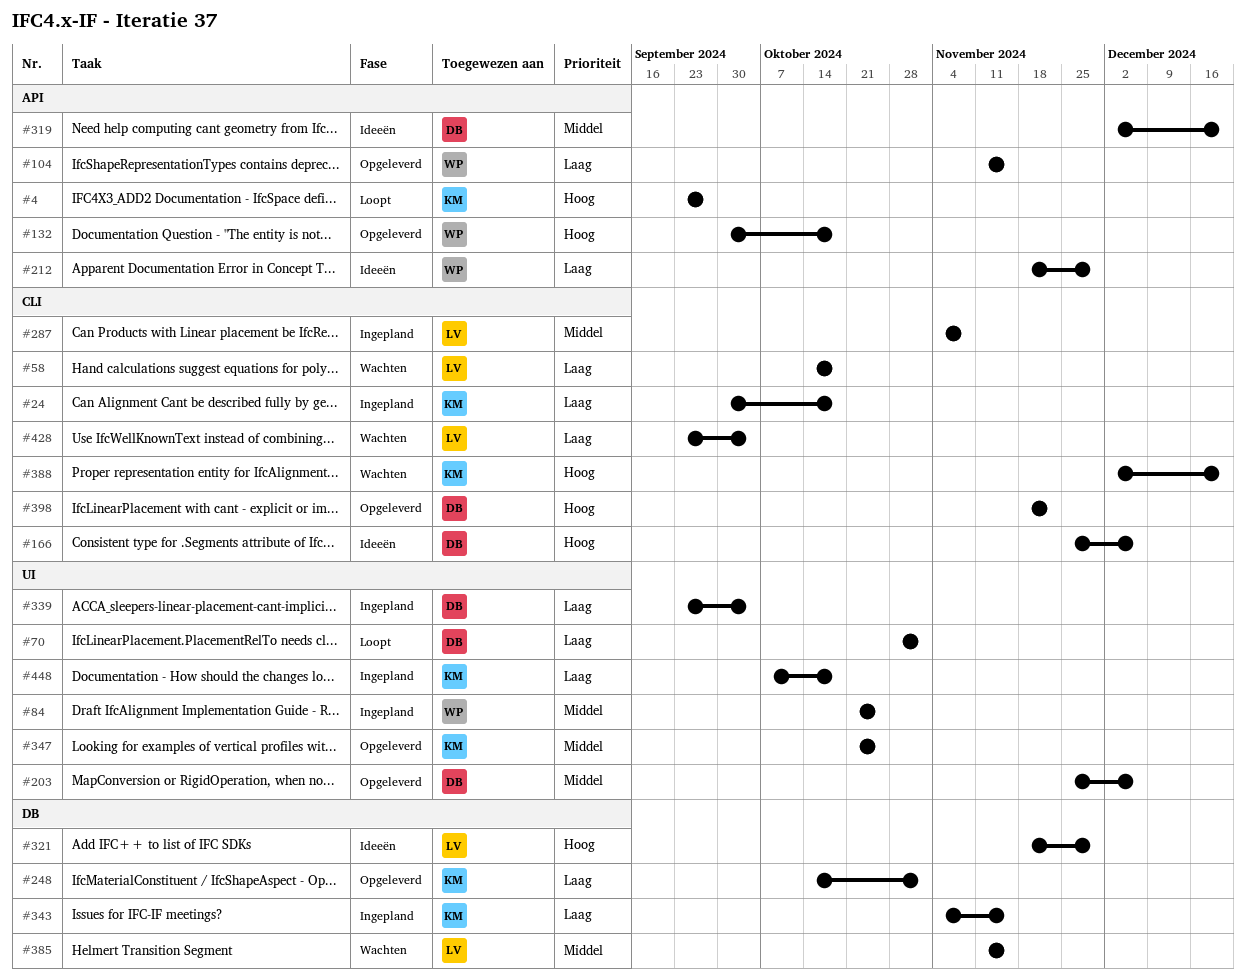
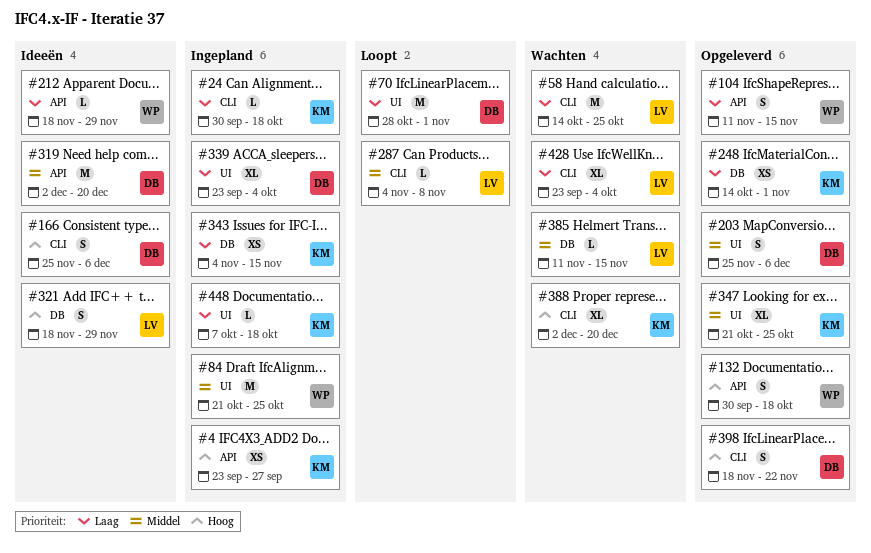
#4, status: Loopt -> Ingepland
#58, due: Oct 18 -> Oct 25
#287, status: Ingepland -> Loopt

